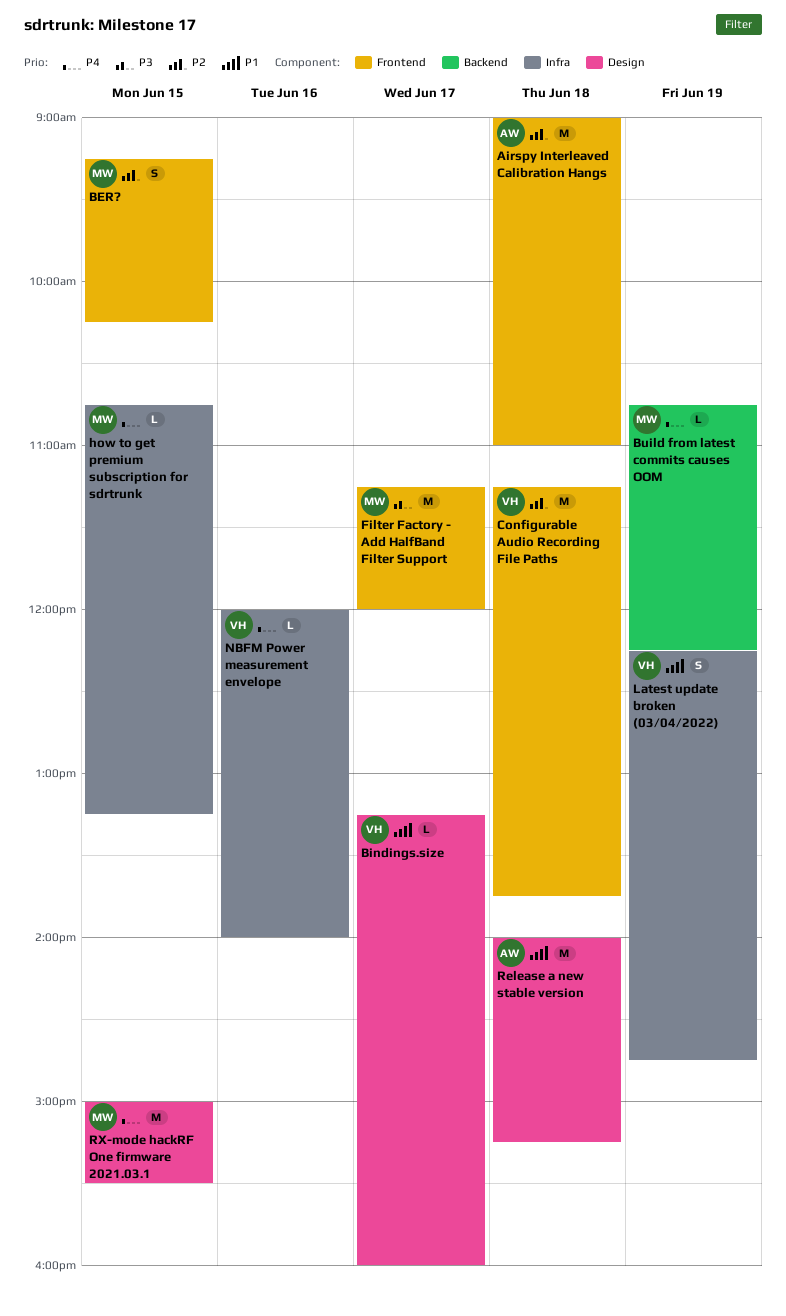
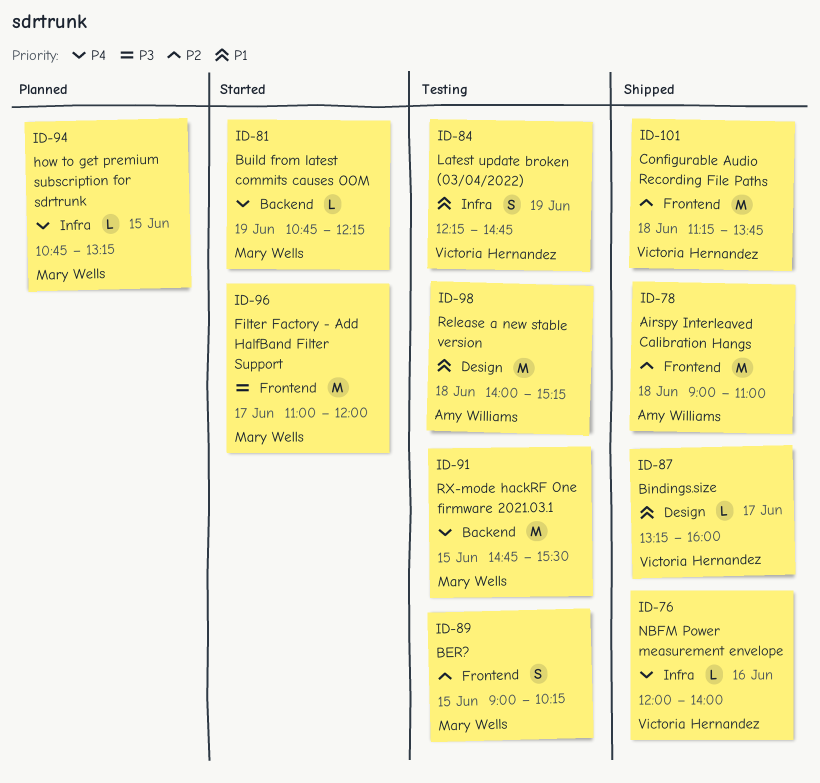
BER?, begins: 09:15 -> 09:00
Filter Factory - Add HalfBand Filter Support, begins: 11:15 -> 11:00
RX-mode hackRF One firmware 2021.03.1, label: Design -> Backend
RX-mode hackRF One firmware 2021.03.1, begins: 15:00 -> 14:45

